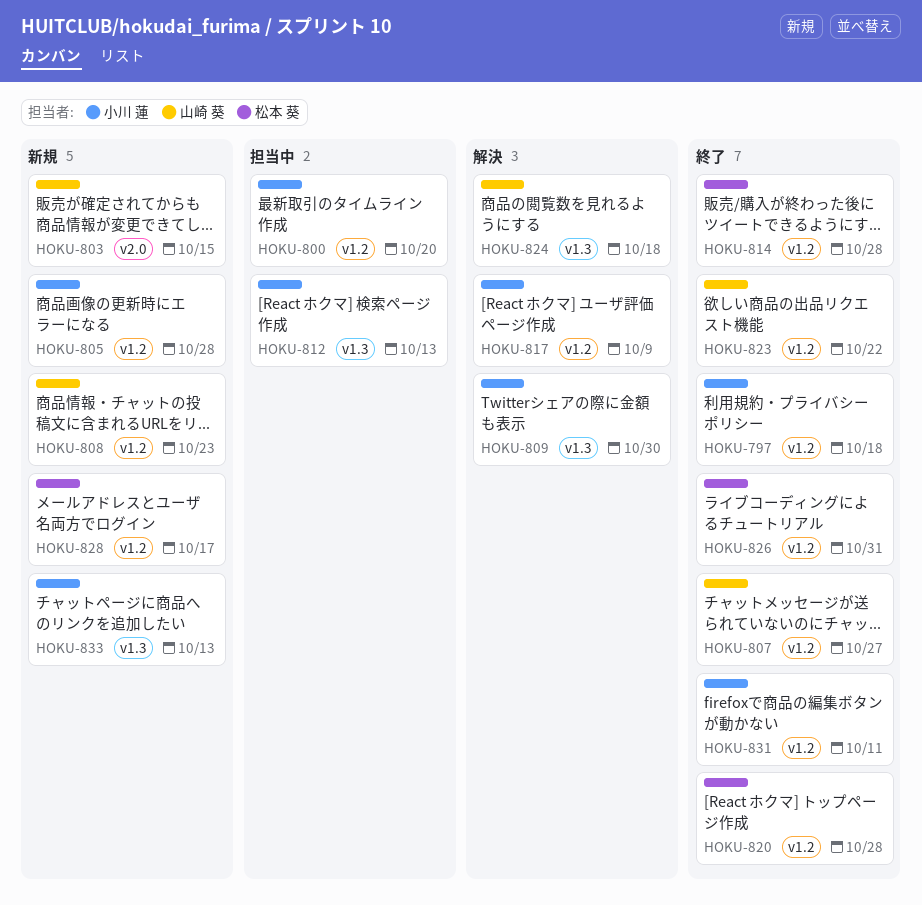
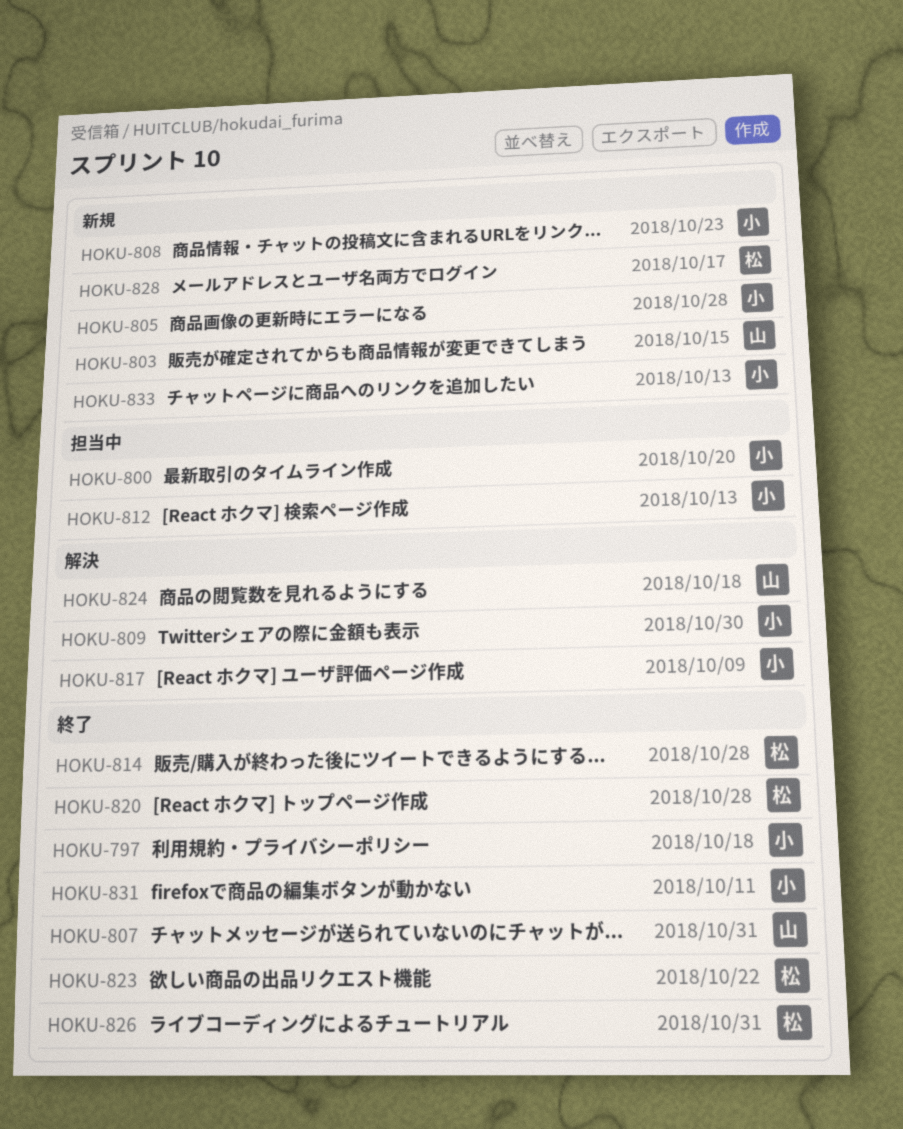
HOKU-807, due: Oct 27 -> Oct 31
HOKU-808, owner: 山崎 葵 -> 小川 蓮
HOKU-823, owner: 山崎 葵 -> 松本 葵

